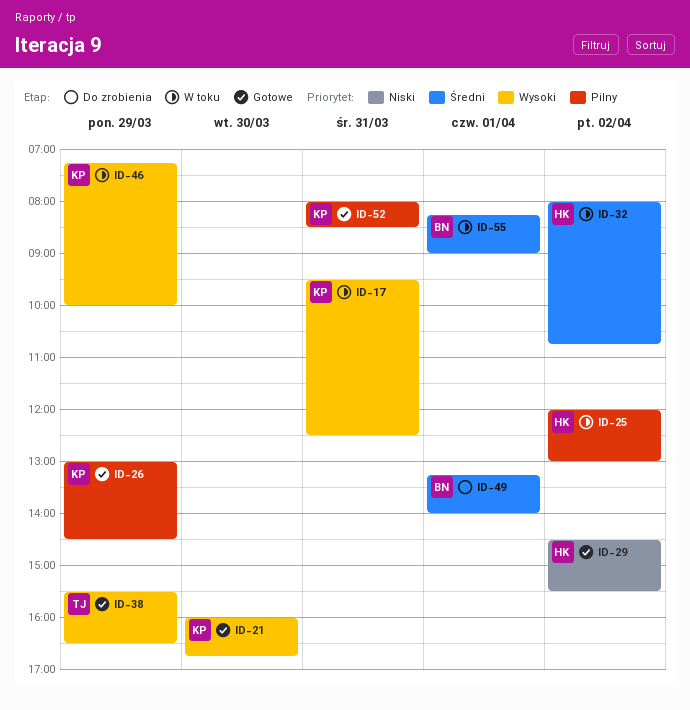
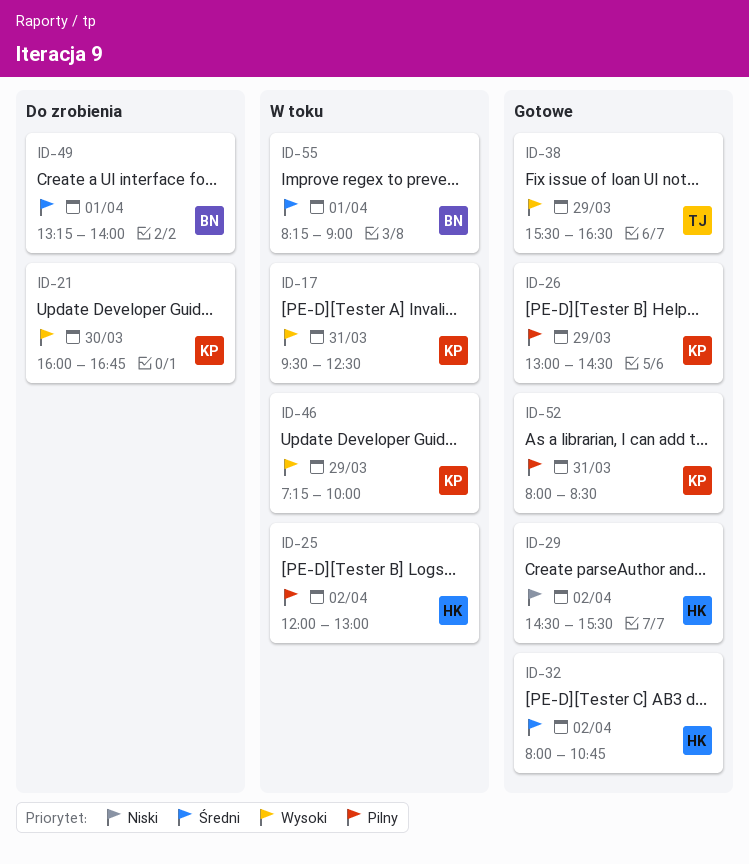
ID-21, status: Gotowe -> Do zrobienia
ID-32, status: W toku -> Gotowe

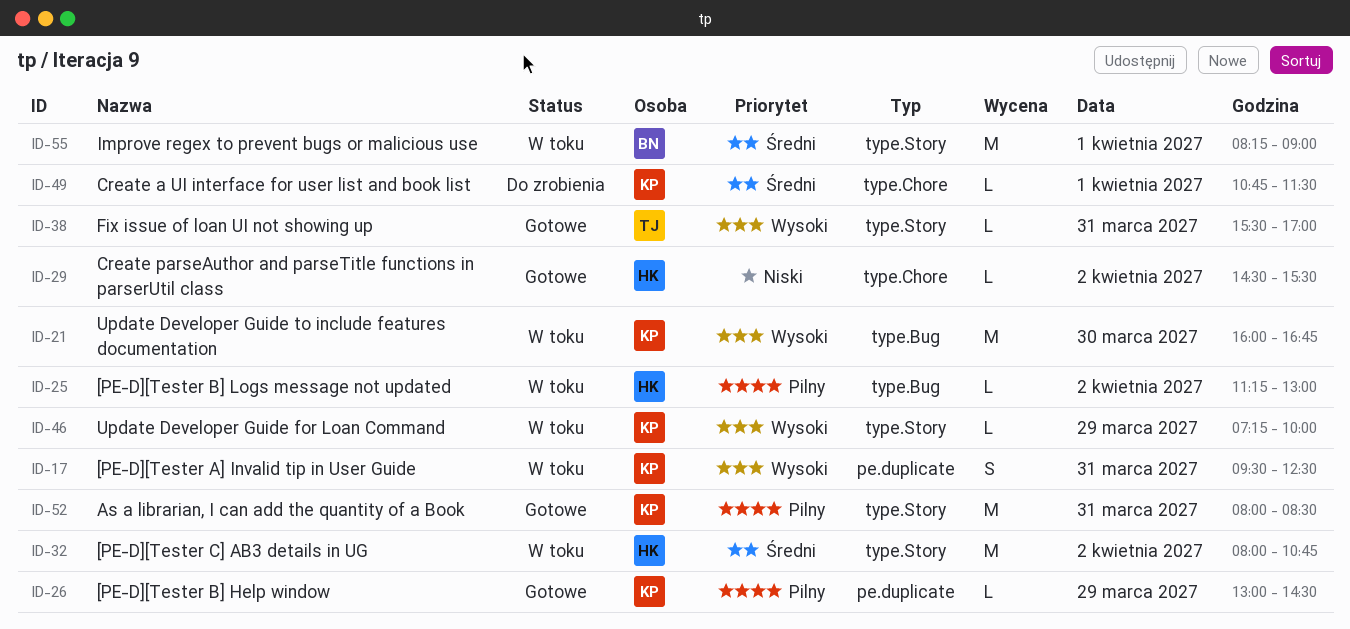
ID-21, status: Do zrobienia -> W toku
ID-25, begins: 12:00 -> 11:15
ID-32, status: Gotowe -> W toku
ID-38, day: Mar 29 -> Mar 31
ID-38, ends: 16:30 -> 17:00
ID-49, owner: BN -> KP
ID-49, begins: 13:15 -> 10:45
ID-49, ends: 14:00 -> 11:30

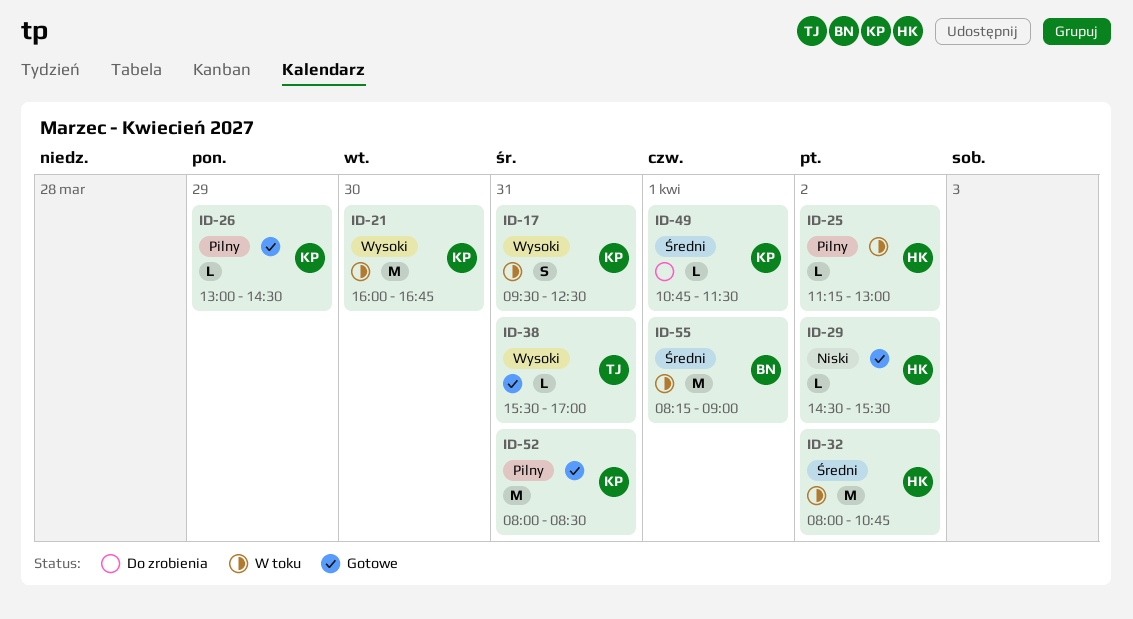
ID-46: present -> none

